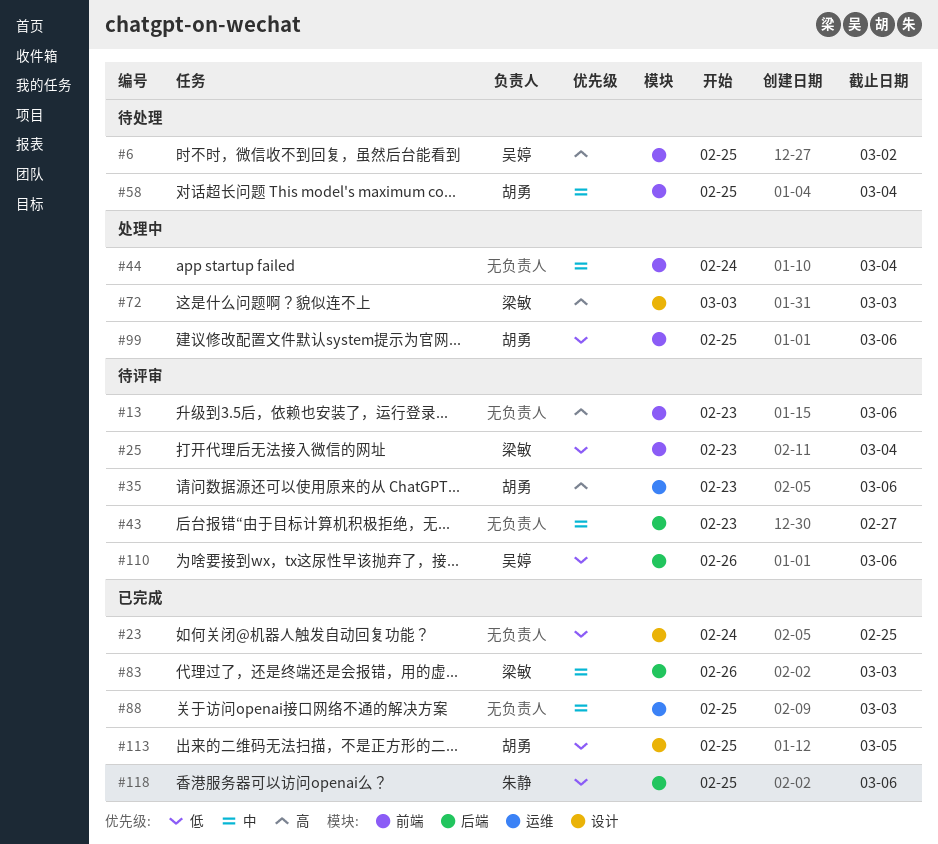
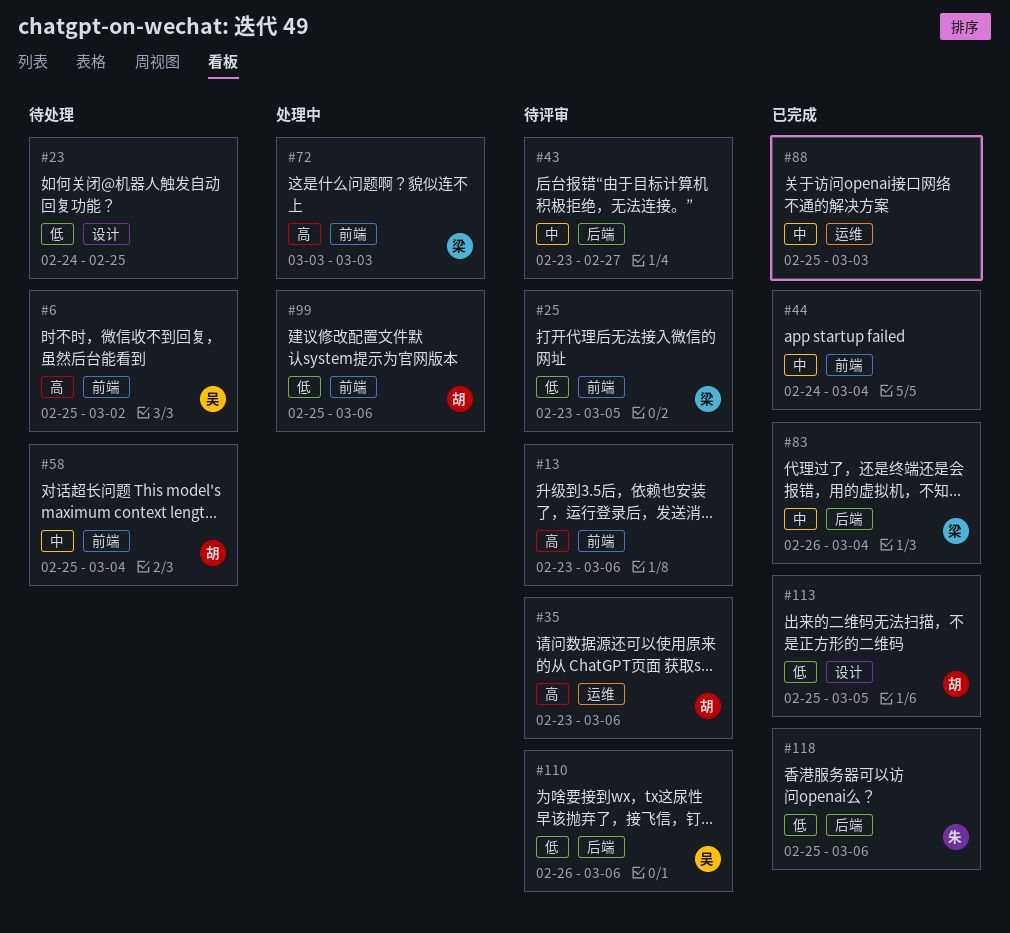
#23, status: 已完成 -> 待处理
#25, due: Mar 4 -> Mar 5
#44, status: 处理中 -> 已完成
#72, label: 设计 -> 前端
#83, due: Mar 3 -> Mar 4

